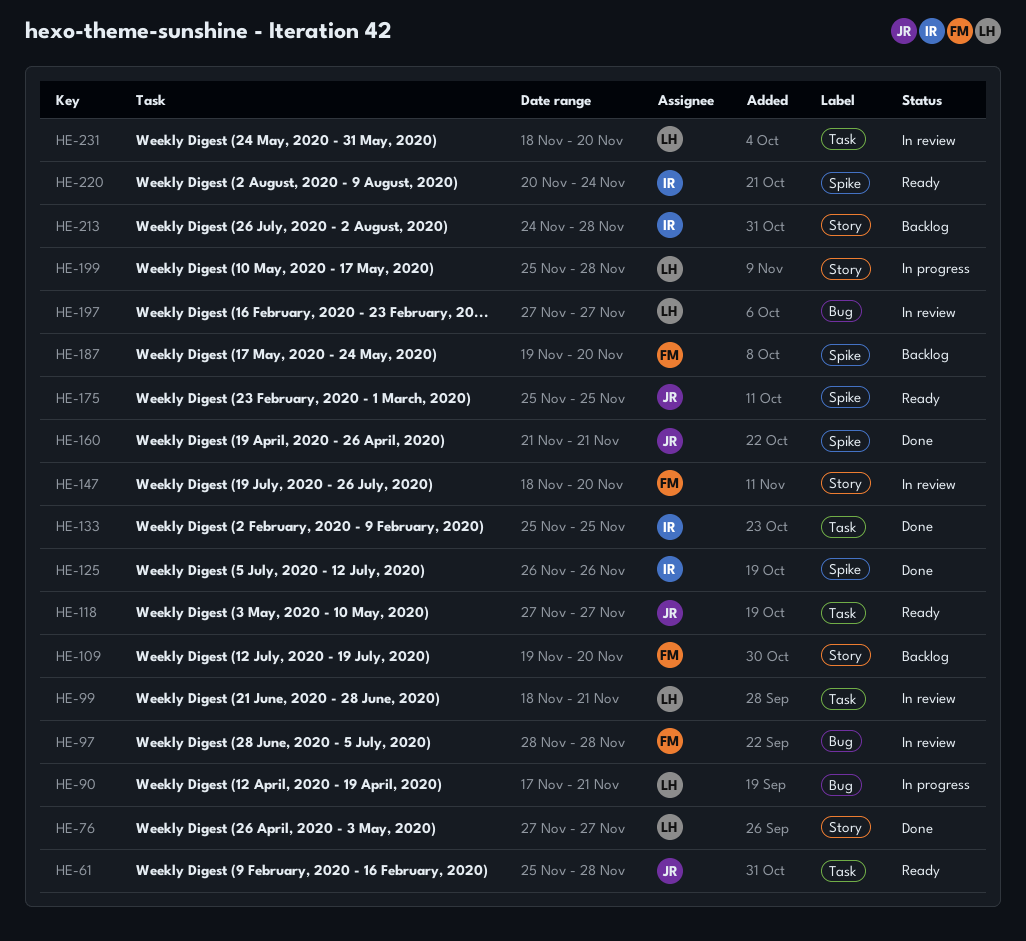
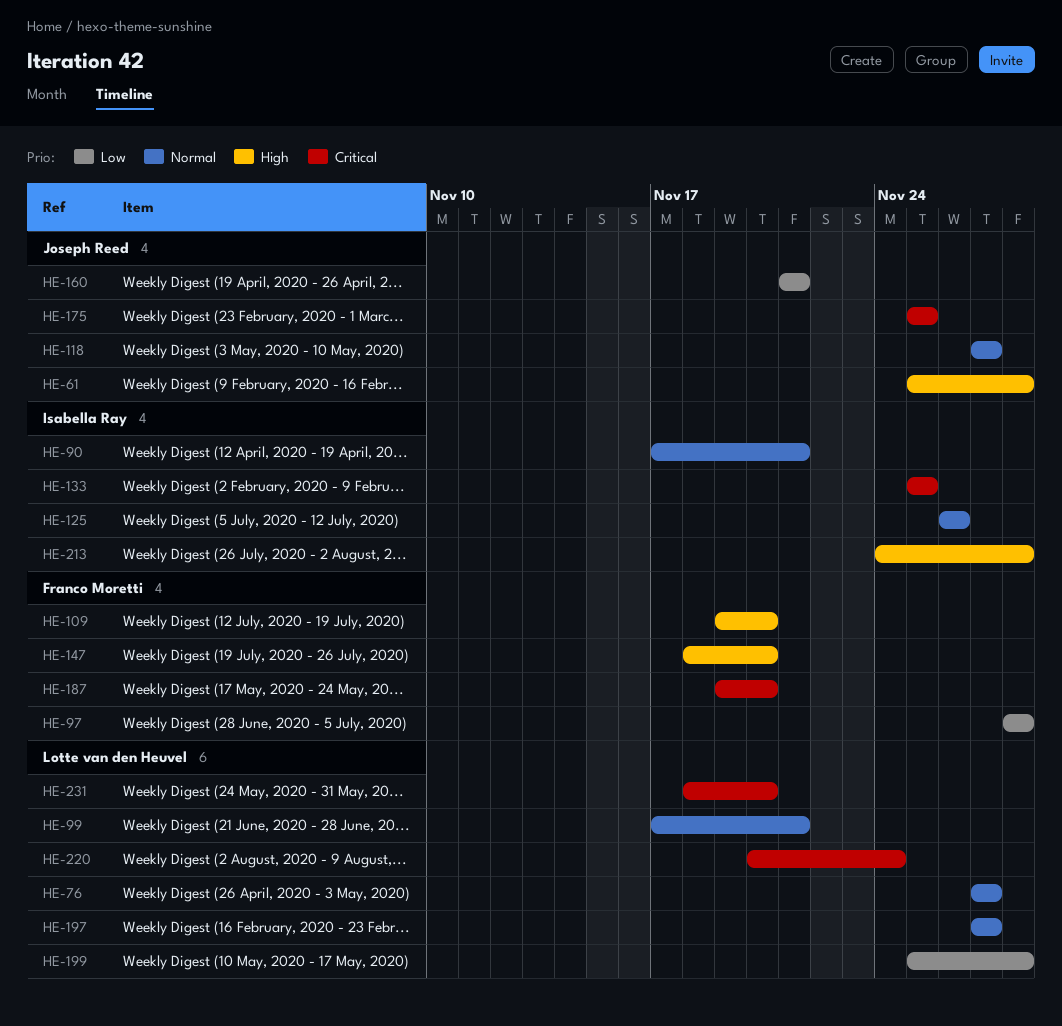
HE-90, owner: Lotte van den Heuvel -> Isabella Ray
HE-99, start: Nov 18 -> Nov 17
HE-220, owner: Isabella Ray -> Lotte van den Heuvel

